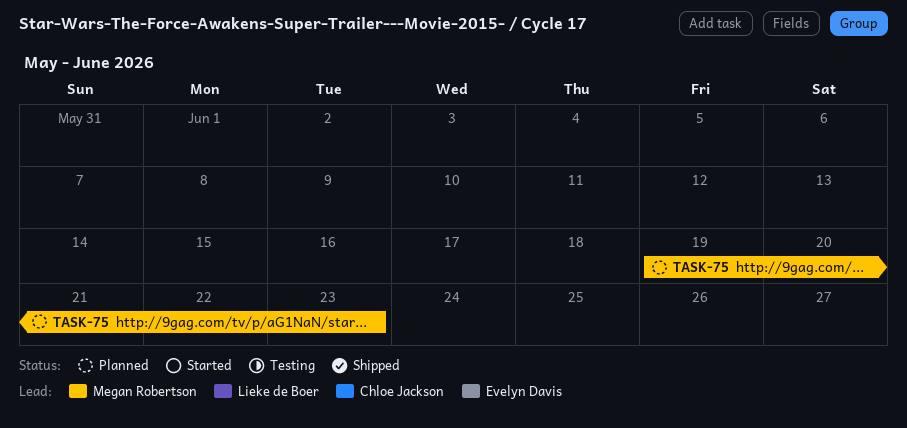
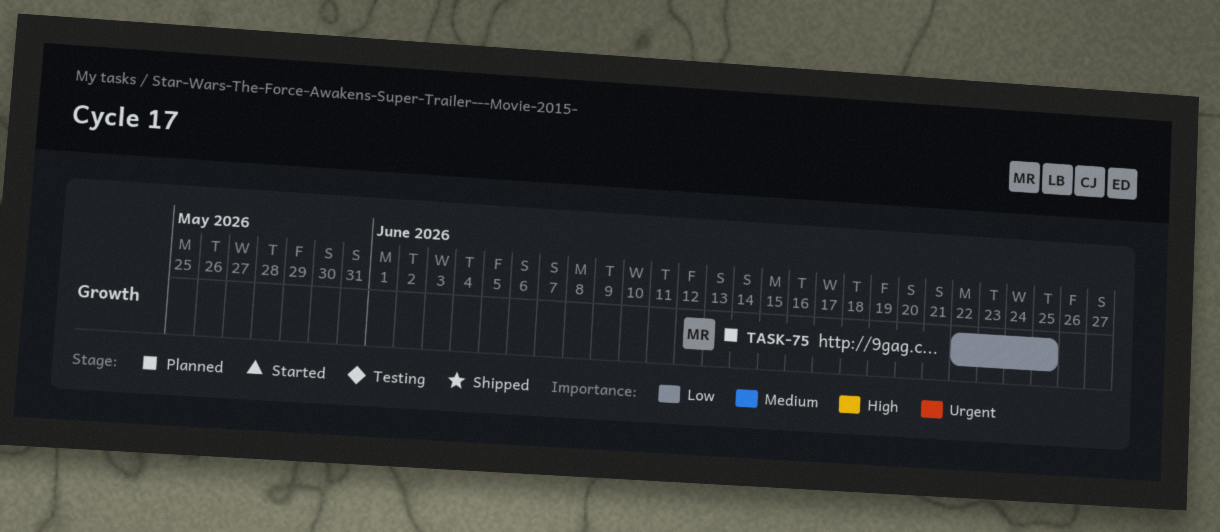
TASK-75, start: Jun 19 -> Jun 22
TASK-75, due: Jun 23 -> Jun 25

